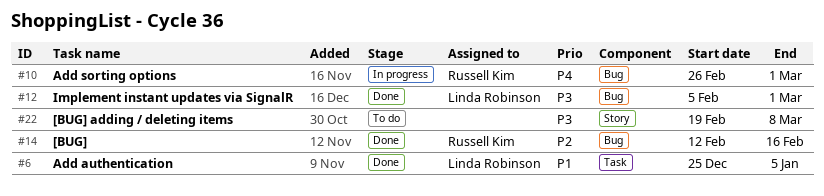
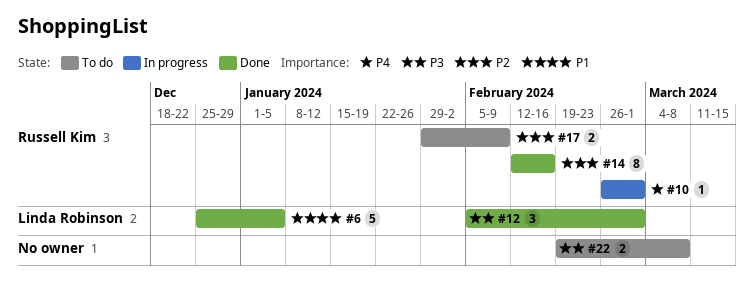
#17: none -> present

